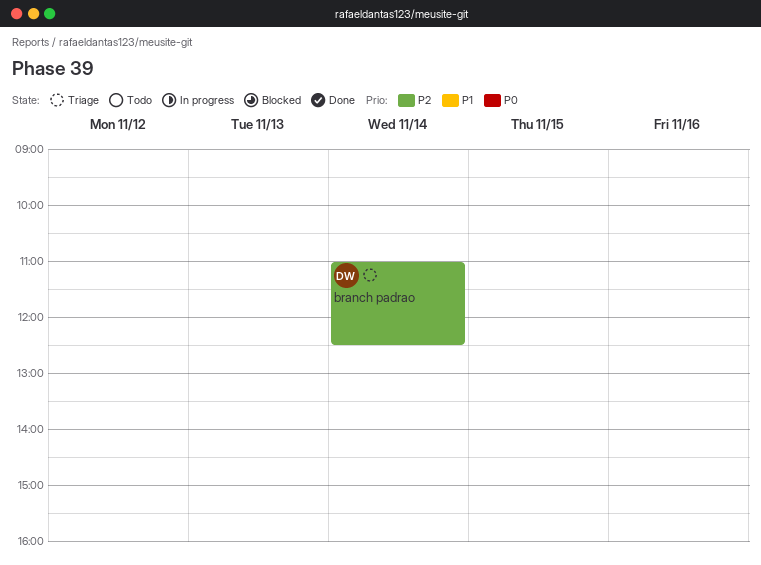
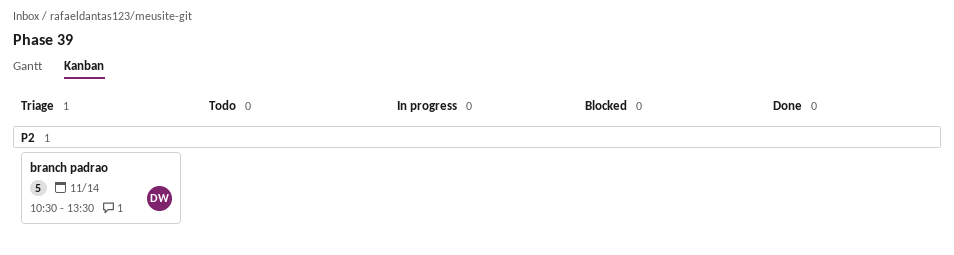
branch padrao, begins: 11:00 -> 10:30
branch padrao, ends: 12:30 -> 13:30

